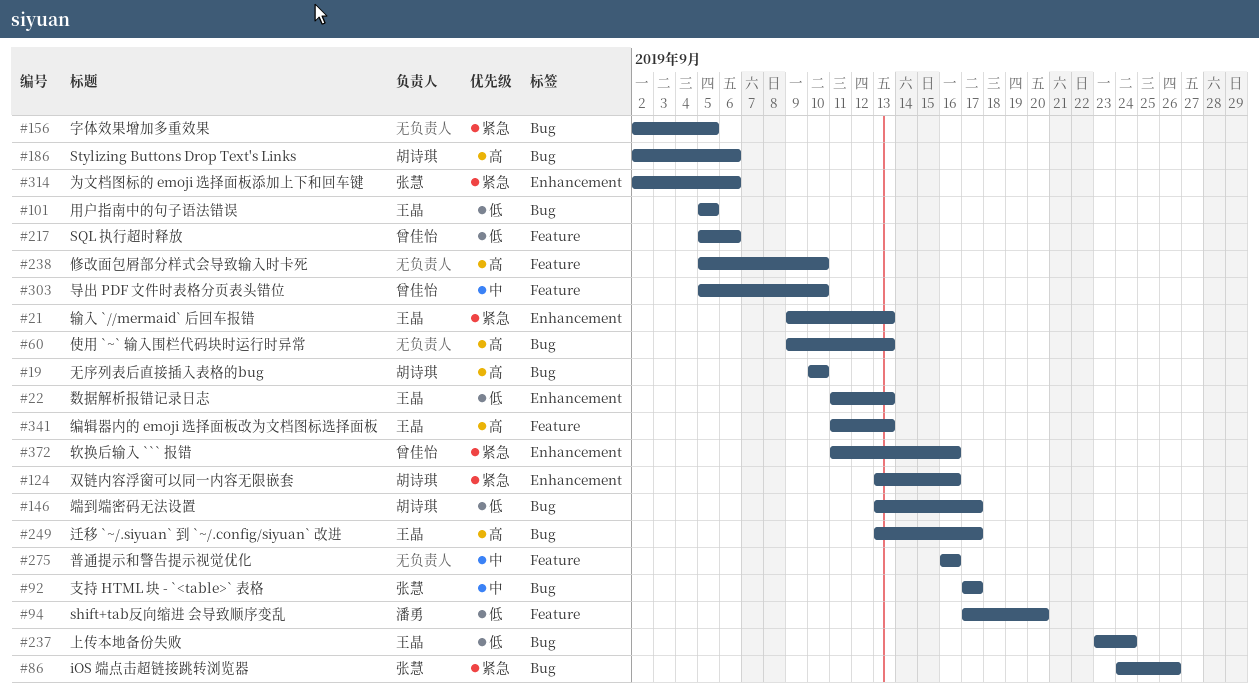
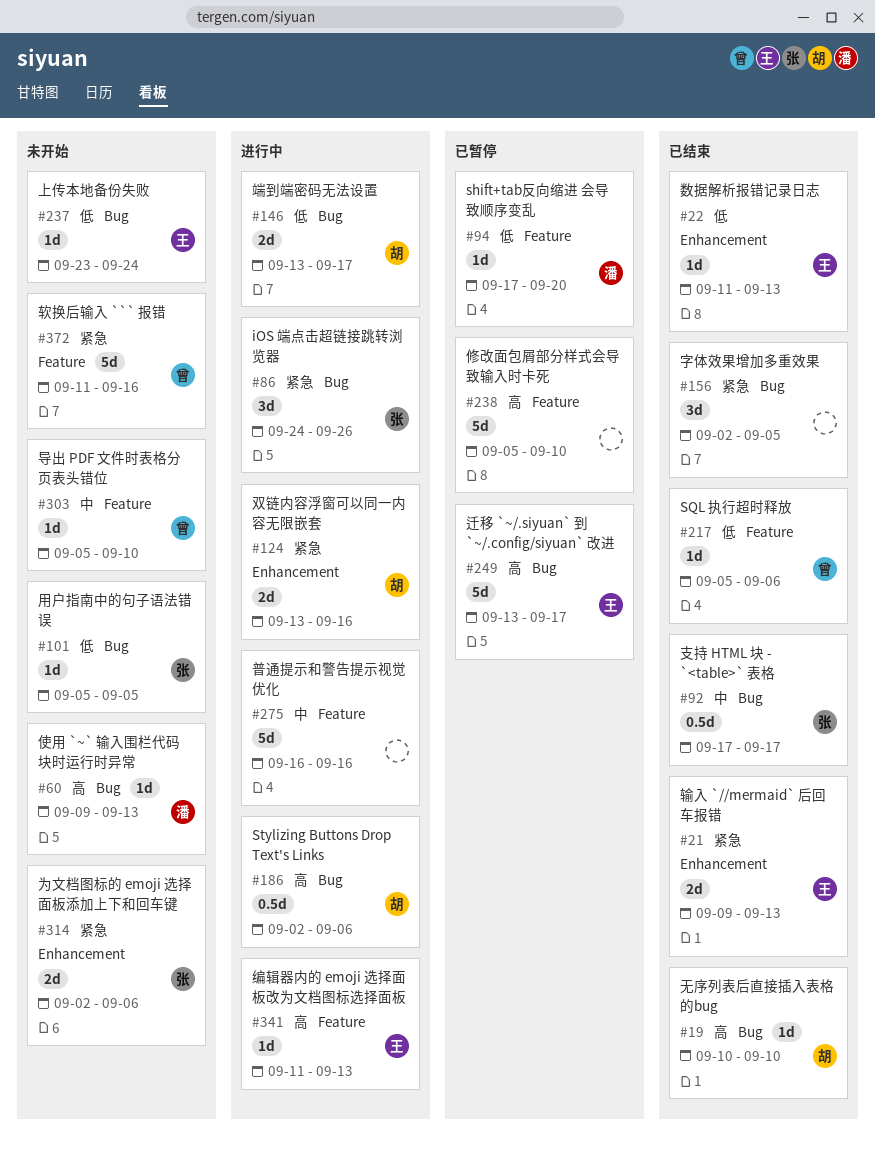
#60, owner: none -> 潘勇
#101, owner: 王晶 -> 张慧
#372, label: Enhancement -> Feature

